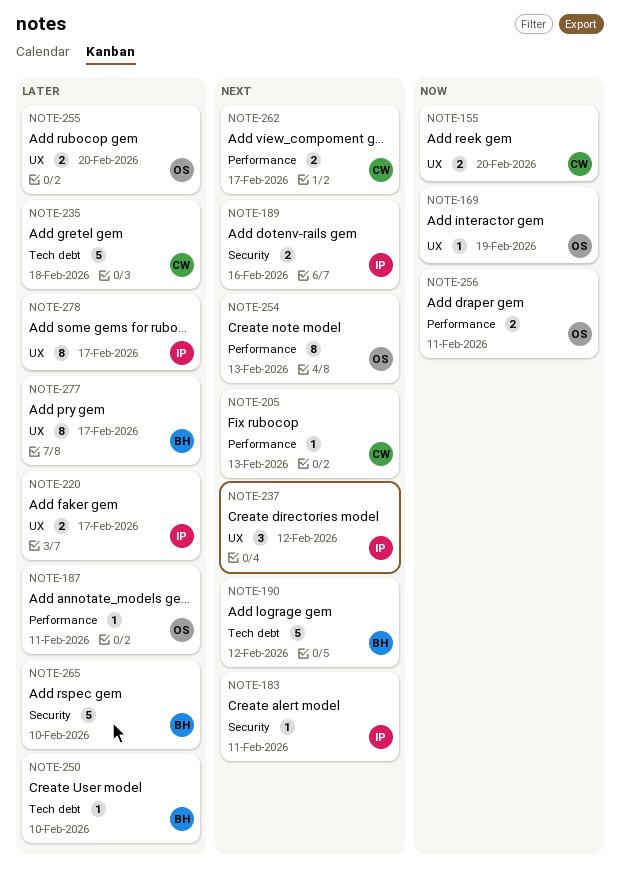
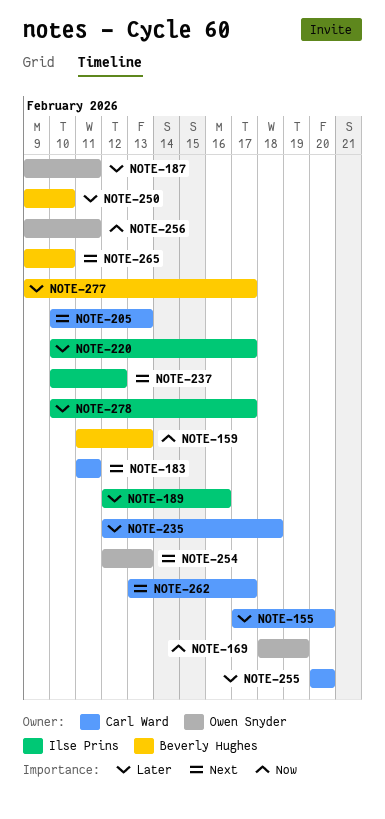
NOTE-155, priority: Now -> Later
NOTE-159: none -> present
NOTE-183, owner: Ilse Prins -> Carl Ward
NOTE-189, priority: Next -> Later
NOTE-190: present -> none
NOTE-255, owner: Owen Snyder -> Carl Ward
NOTE-265, priority: Later -> Next

